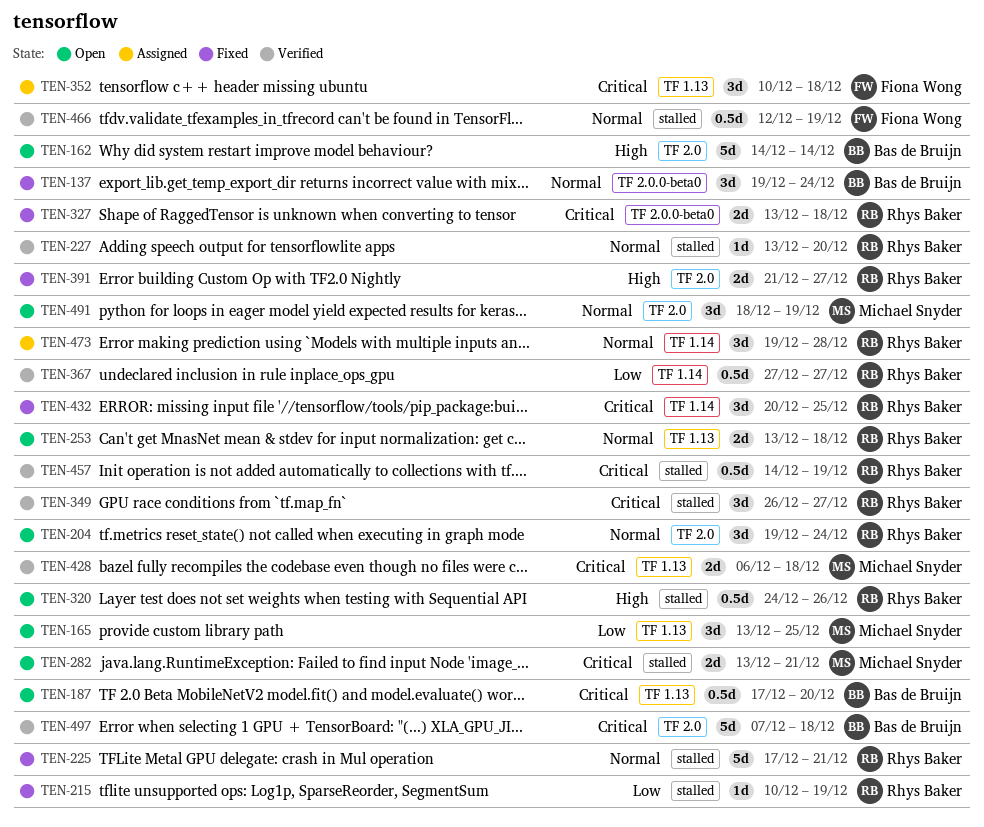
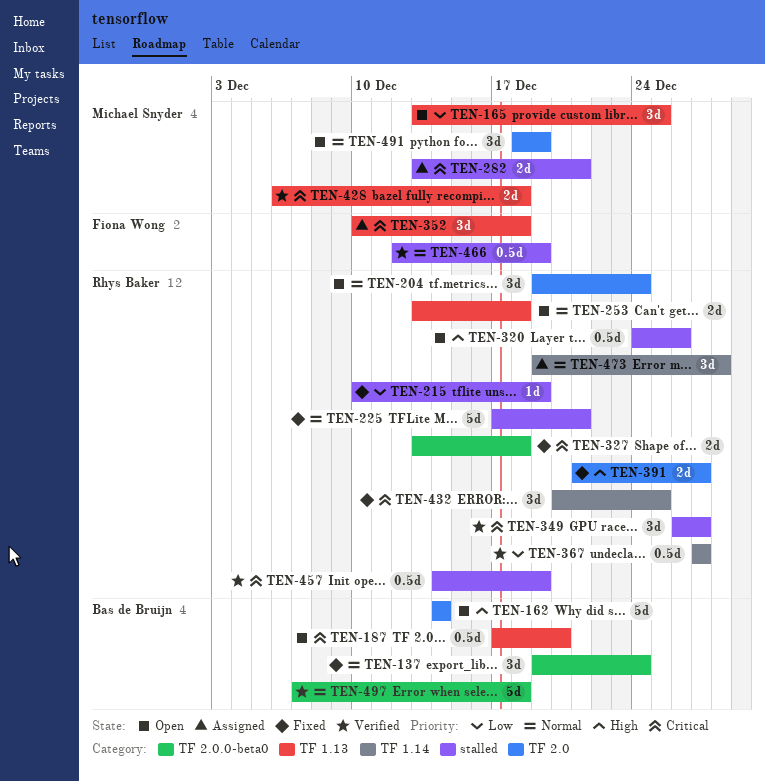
TEN-227: present -> none
TEN-282, status: Open -> Assigned
TEN-497, priority: Critical -> Normal
TEN-497, label: TF 2.0 -> TF 2.0.0-beta0

